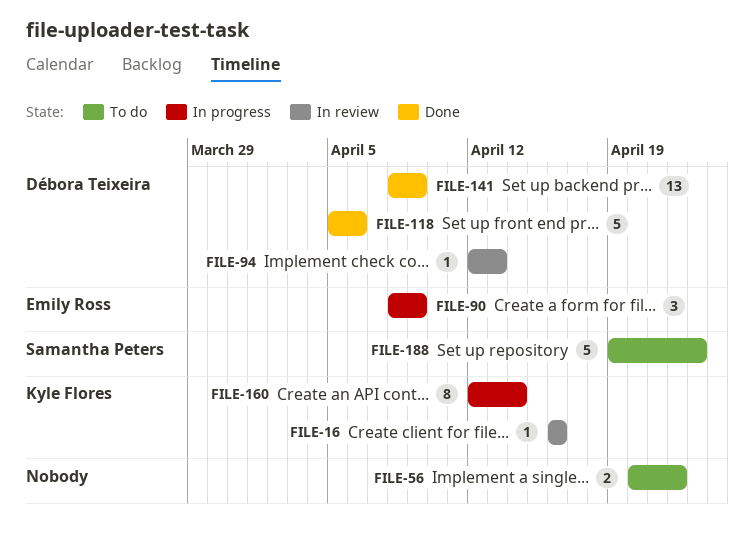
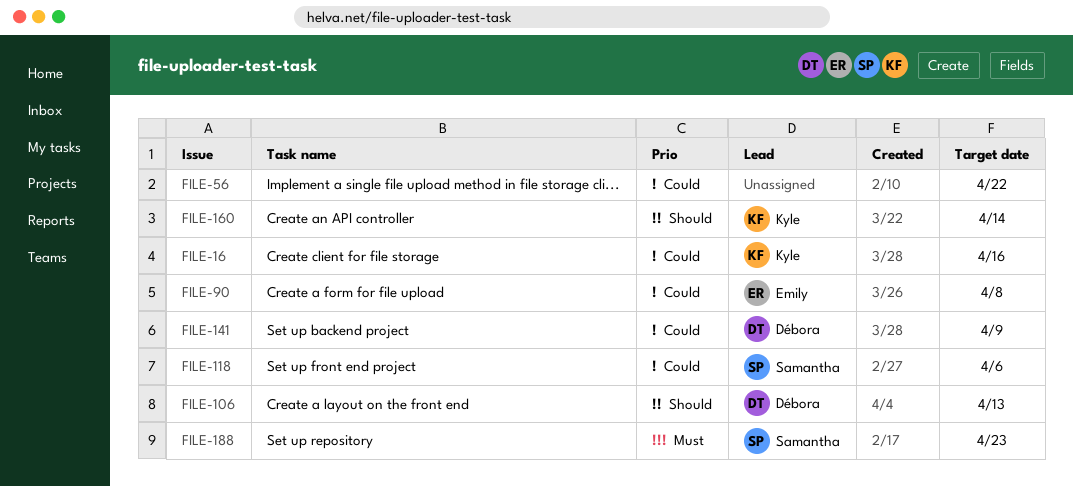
FILE-90, due: Apr 9 -> Apr 8
FILE-94: present -> none
FILE-106: none -> present
FILE-118, owner: Débora Teixeira -> Samantha Peters

